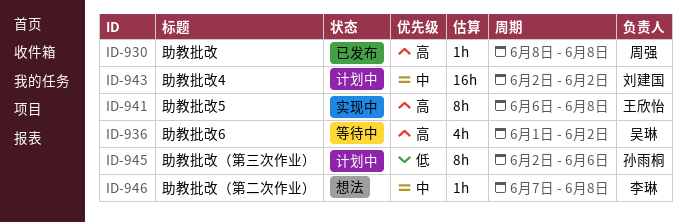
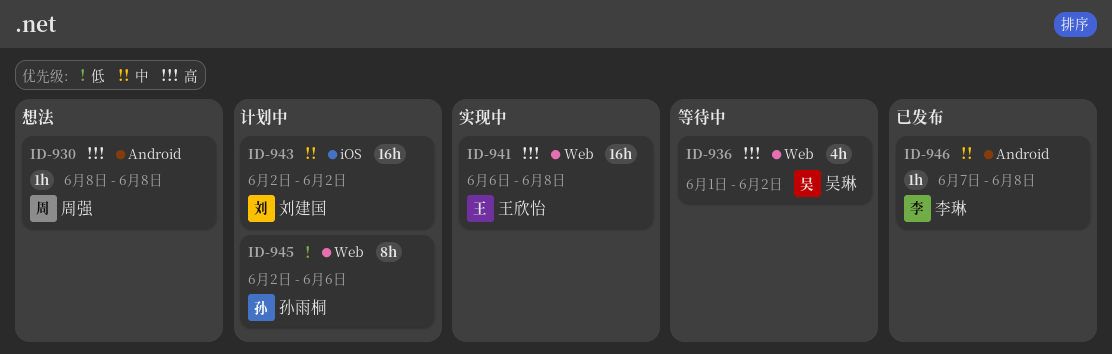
ID-930, status: 已发布 -> 想法
ID-941, estimate: 8h -> 16h
ID-946, status: 想法 -> 已发布

